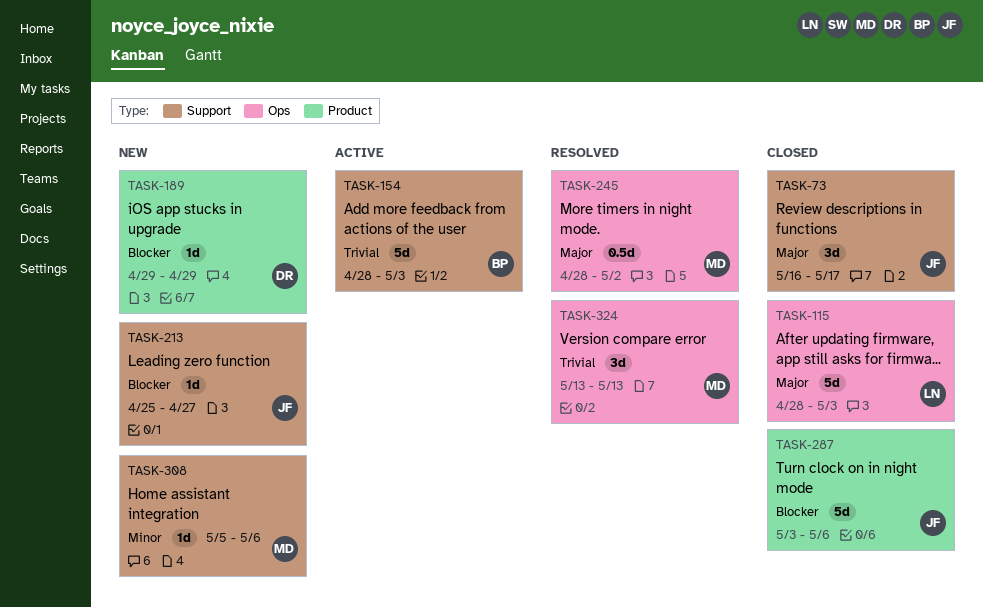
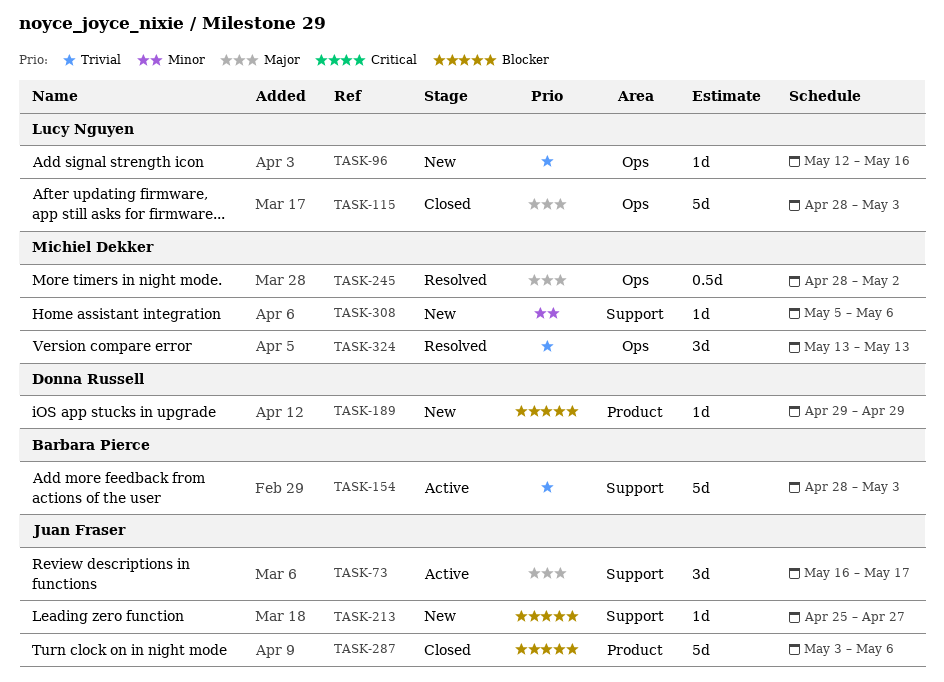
TASK-73, status: Closed -> Active
TASK-96: none -> present

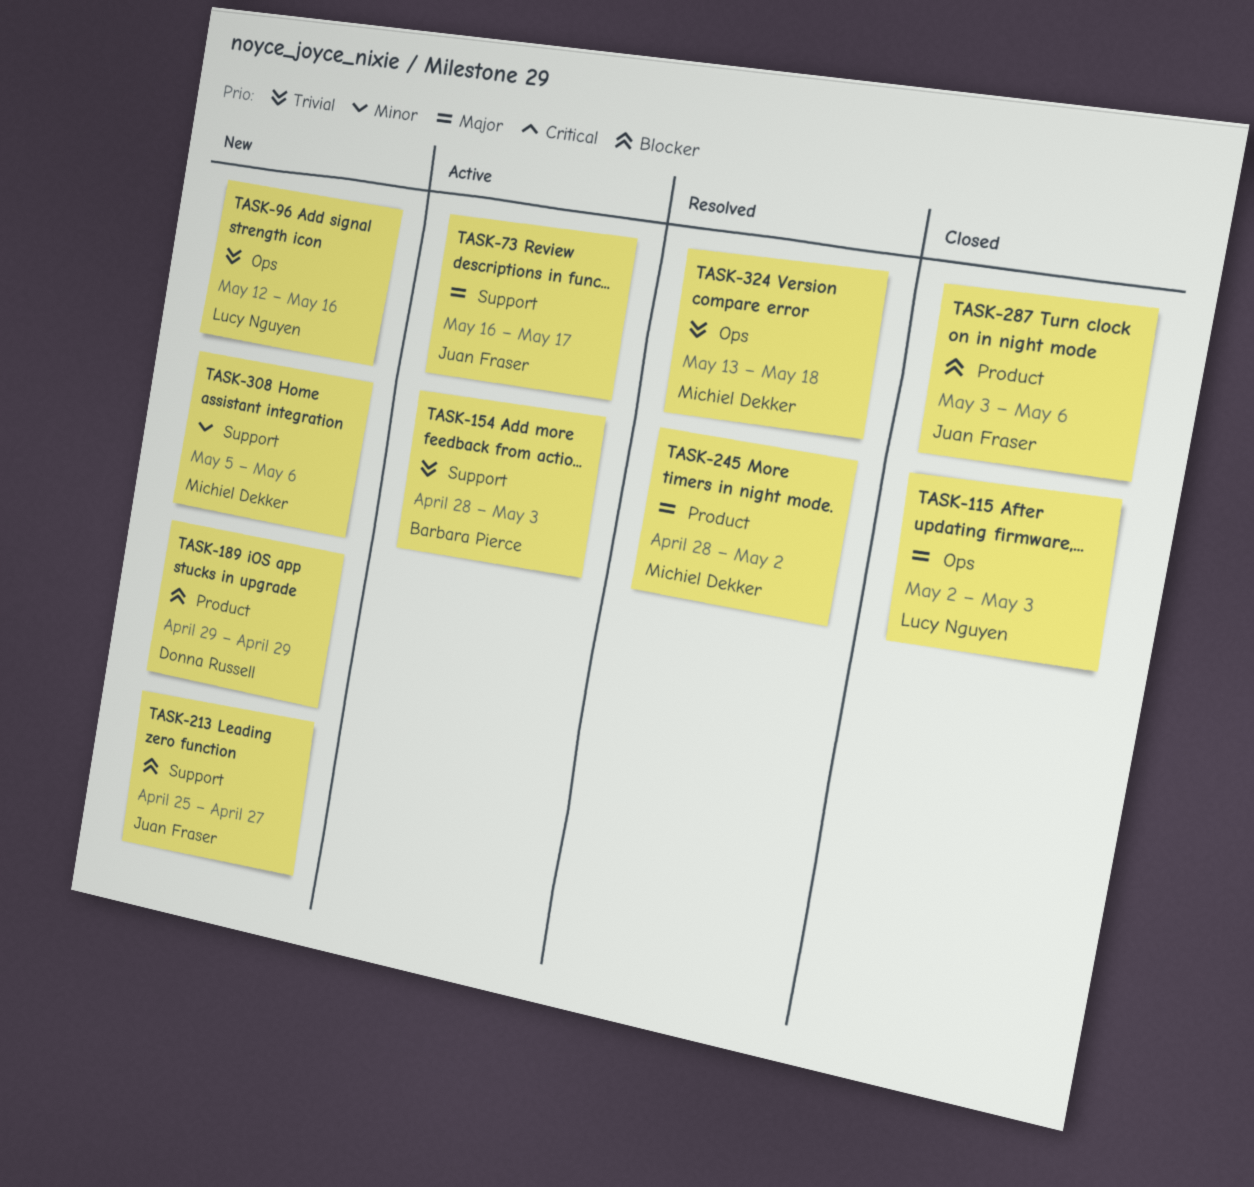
TASK-115, start: Apr 28 -> May 2
TASK-245, label: Ops -> Product
TASK-324, due: May 13 -> May 18

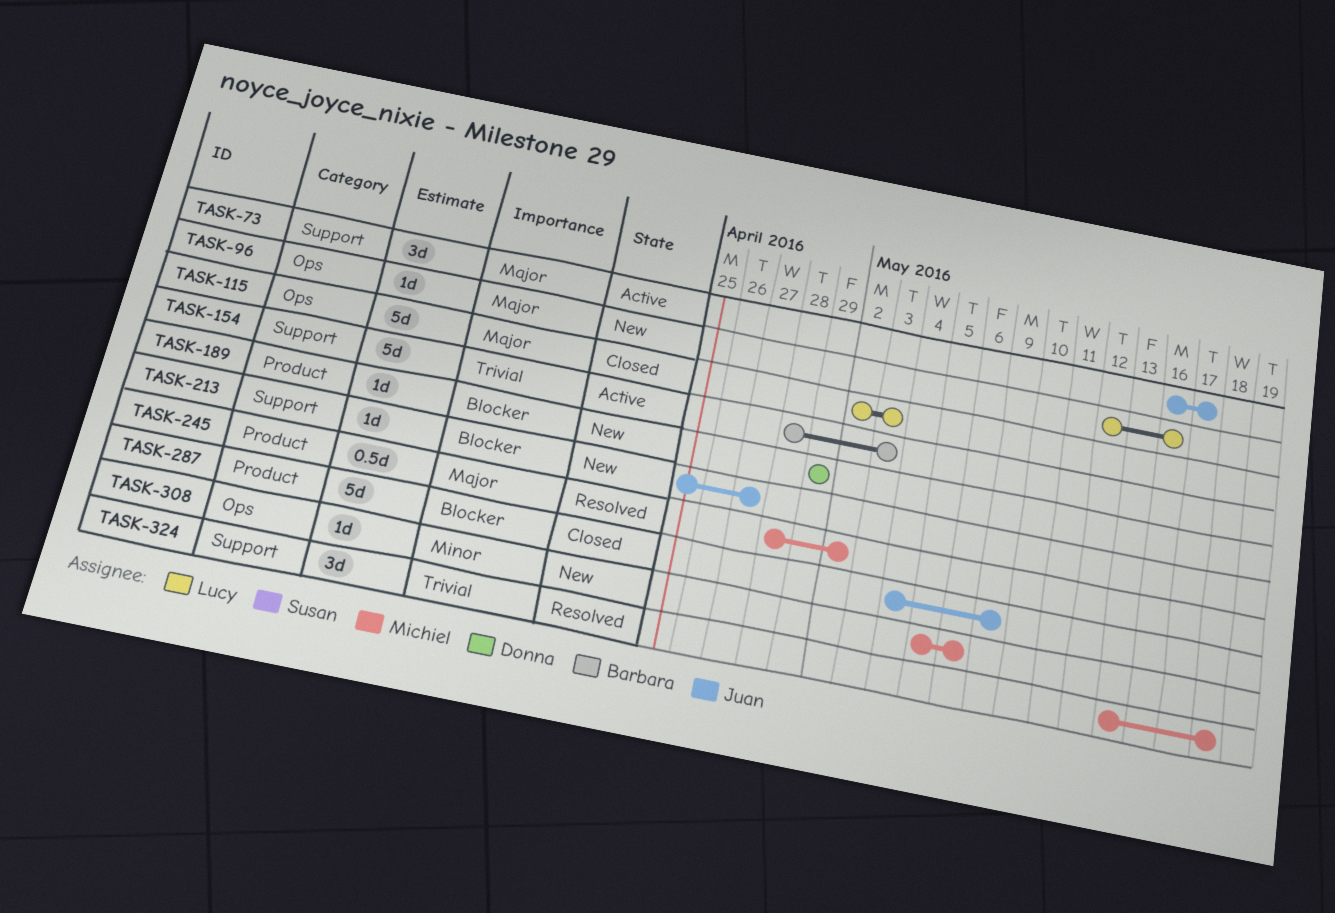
TASK-96, priority: Trivial -> Major
TASK-287, start: May 3 -> May 4
TASK-287, due: May 6 -> May 9
TASK-308, label: Support -> Ops
TASK-324, label: Ops -> Support

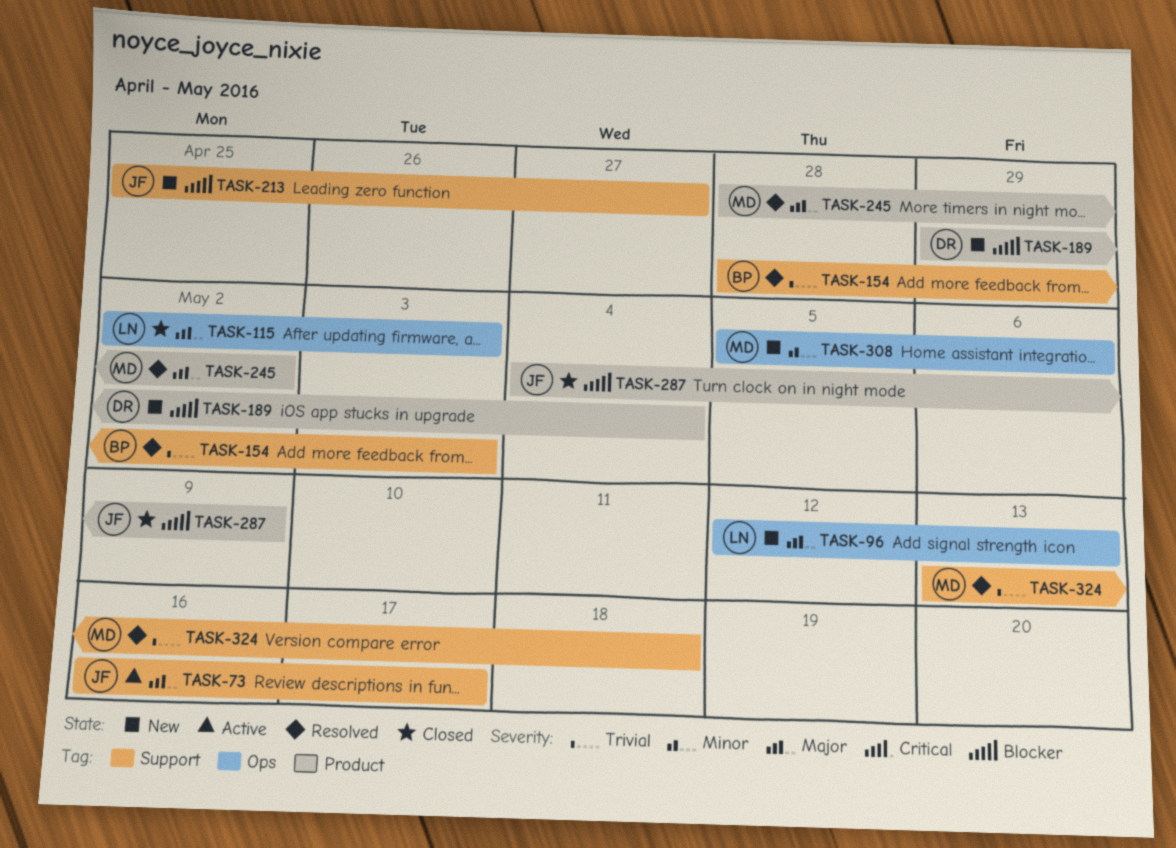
TASK-96, due: May 16 -> May 13
TASK-154, status: Active -> Resolved
TASK-189, due: Apr 29 -> May 4

